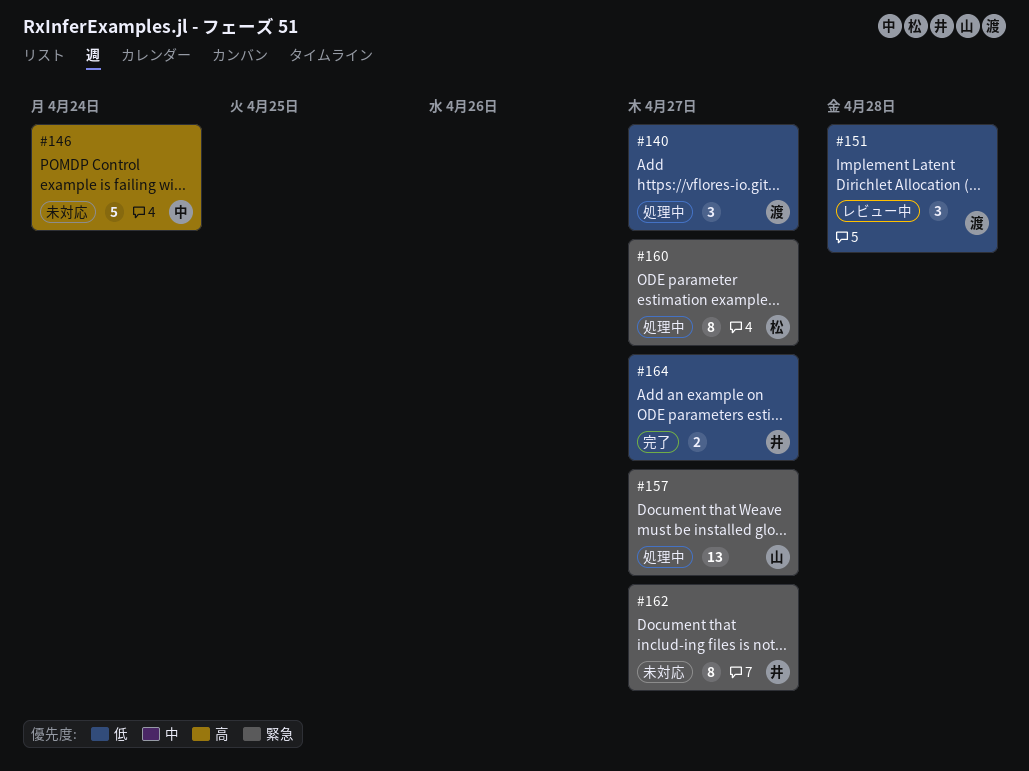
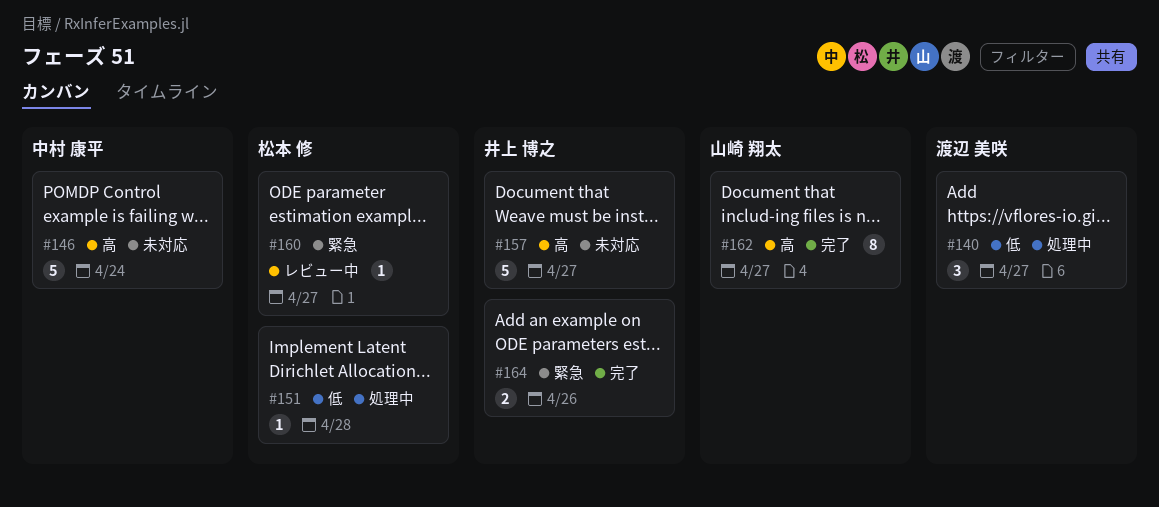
#151, status: レビュー中 -> 処理中
#151, owner: 渡辺 美咲 -> 松本 修
#151, estimate: 3 -> 1
#157, status: 処理中 -> 未対応
#157, owner: 山崎 翔太 -> 井上 博之
#157, priority: 緊急 -> 高
#157, estimate: 13 -> 5
#160, status: 処理中 -> レビュー中
#160, estimate: 8 -> 1
#162, status: 未対応 -> 完了
#162, owner: 井上 博之 -> 山崎 翔太
#162, priority: 緊急 -> 高
#164, priority: 低 -> 緊急
#164, due: Apr 27 -> Apr 26

